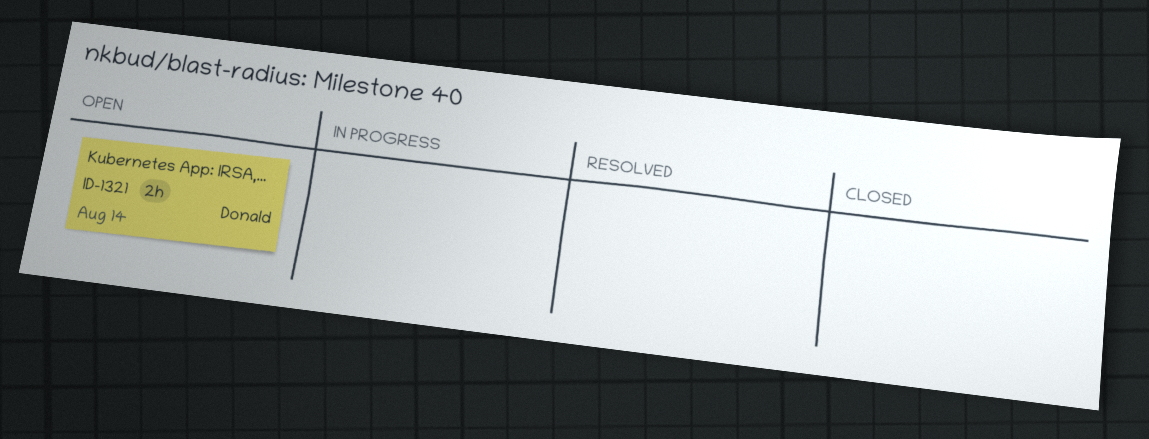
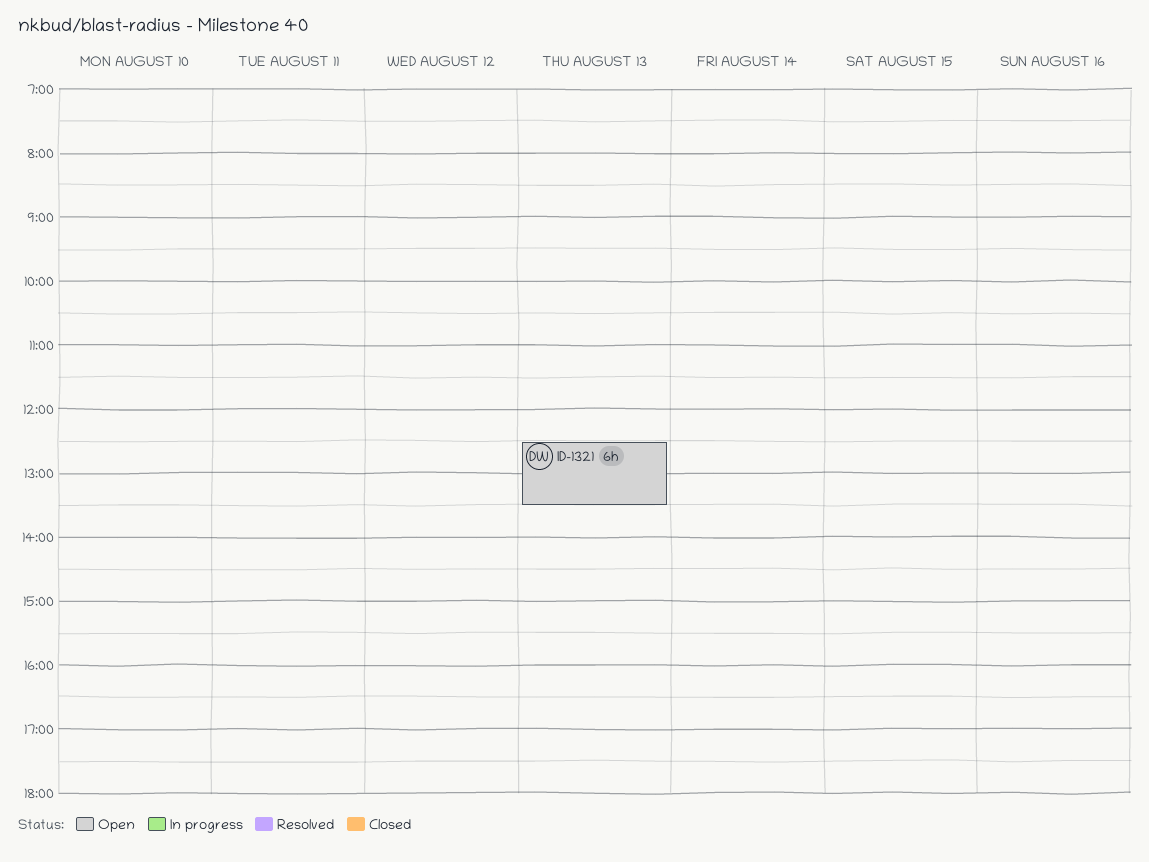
ID-1321, estimate: 2h -> 6h
ID-1321, day: Aug 14 -> Aug 13

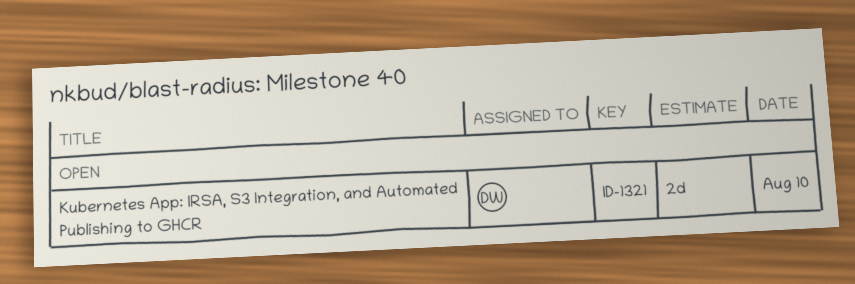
ID-1321, estimate: 6h -> 2d
ID-1321, day: Aug 13 -> Aug 10

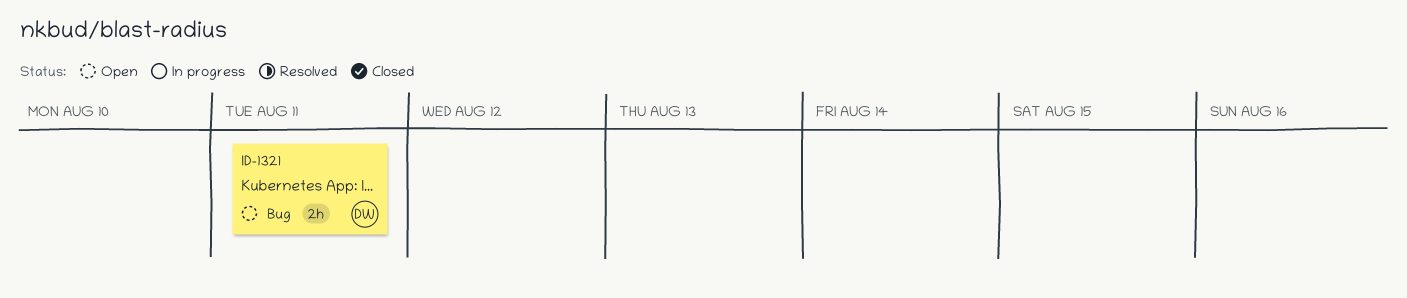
ID-1321, estimate: 2d -> 2h
ID-1321, day: Aug 10 -> Aug 11

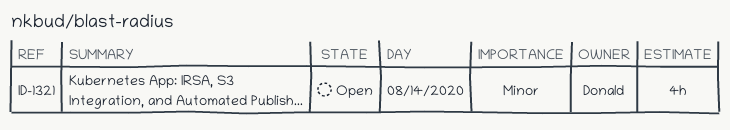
ID-1321, estimate: 2h -> 4h
ID-1321, day: Aug 11 -> Aug 14

